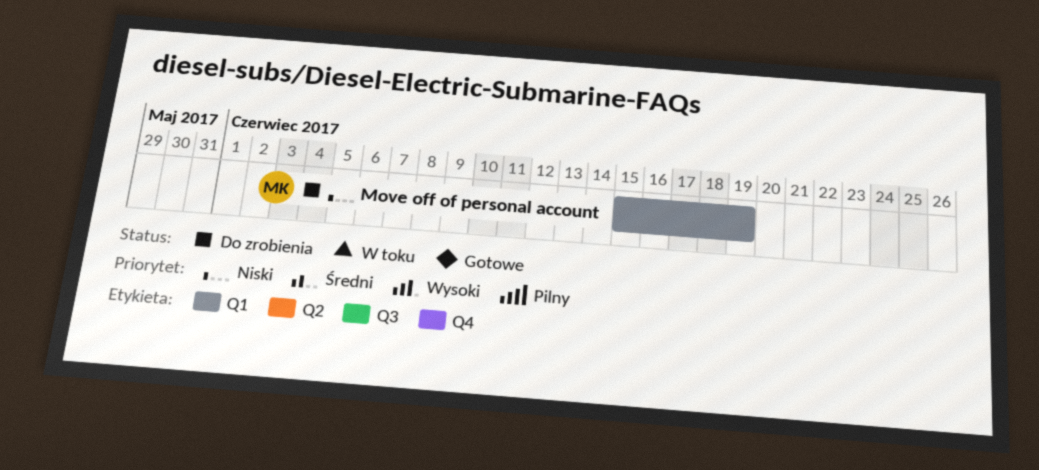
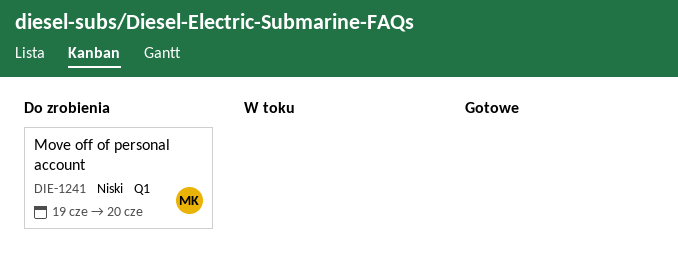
Move off of personal account, start: Jun 15 -> Jun 19
Move off of personal account, due: Jun 19 -> Jun 20

